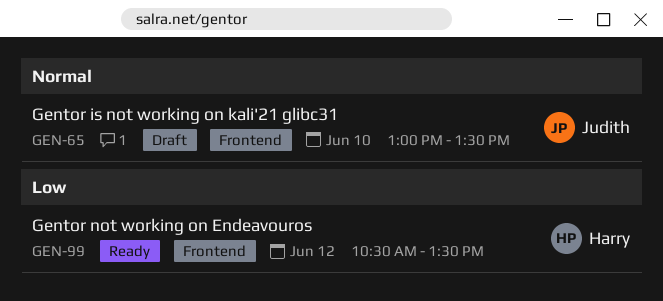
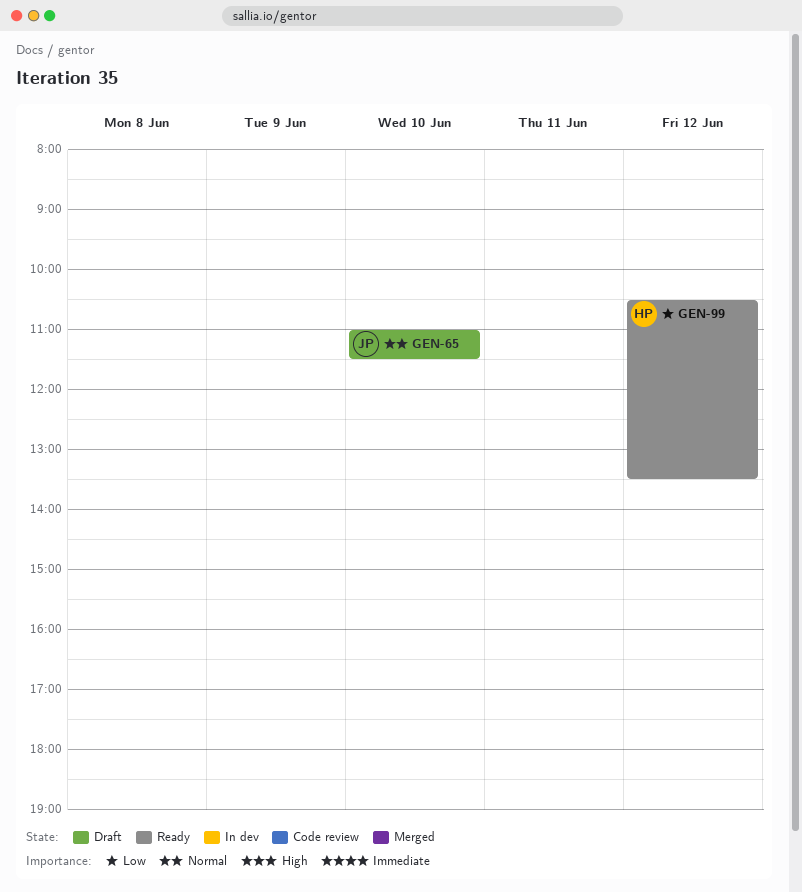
GEN-65, begins: 13:00 -> 11:00
GEN-65, ends: 13:30 -> 11:30

